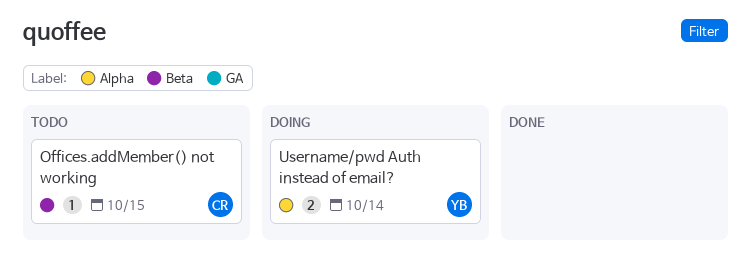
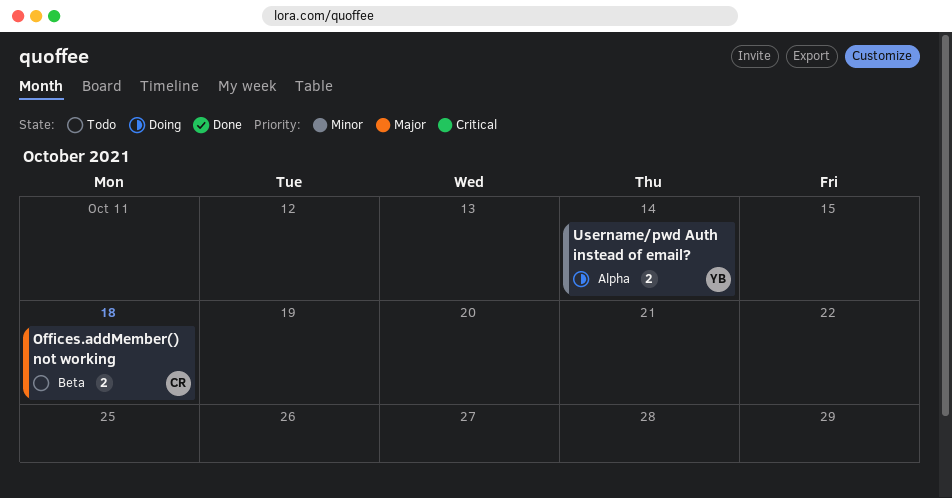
Offices.addMember() not working, estimate: 1 -> 2
Offices.addMember() not working, due: Oct 15 -> Oct 18

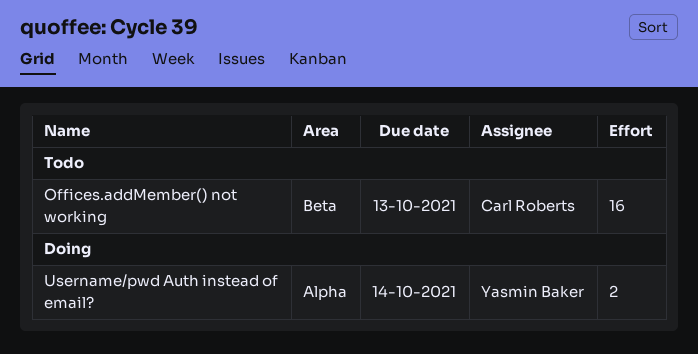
Offices.addMember() not working, estimate: 2 -> 16
Offices.addMember() not working, due: Oct 18 -> Oct 13

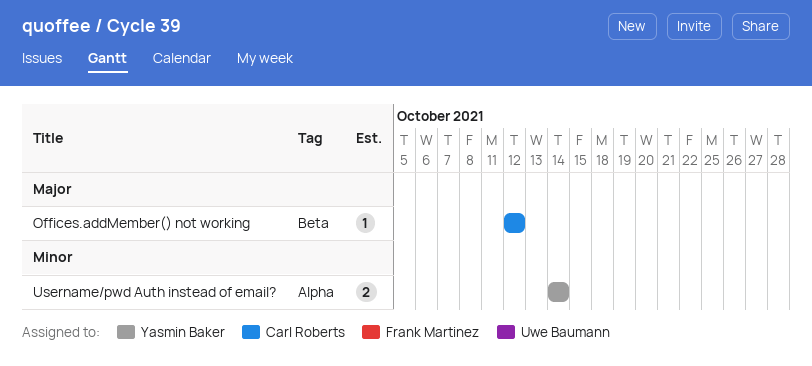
Offices.addMember() not working, estimate: 16 -> 1
Offices.addMember() not working, due: Oct 13 -> Oct 12

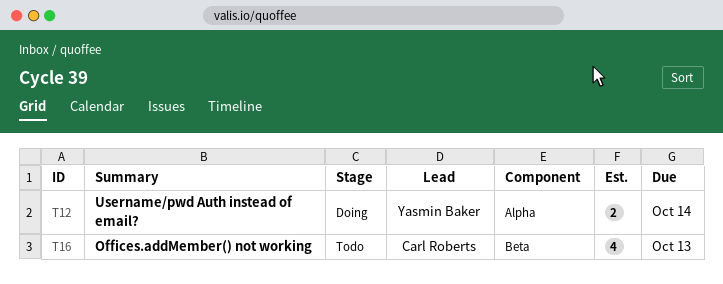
Offices.addMember() not working, estimate: 1 -> 4
Offices.addMember() not working, due: Oct 12 -> Oct 13

